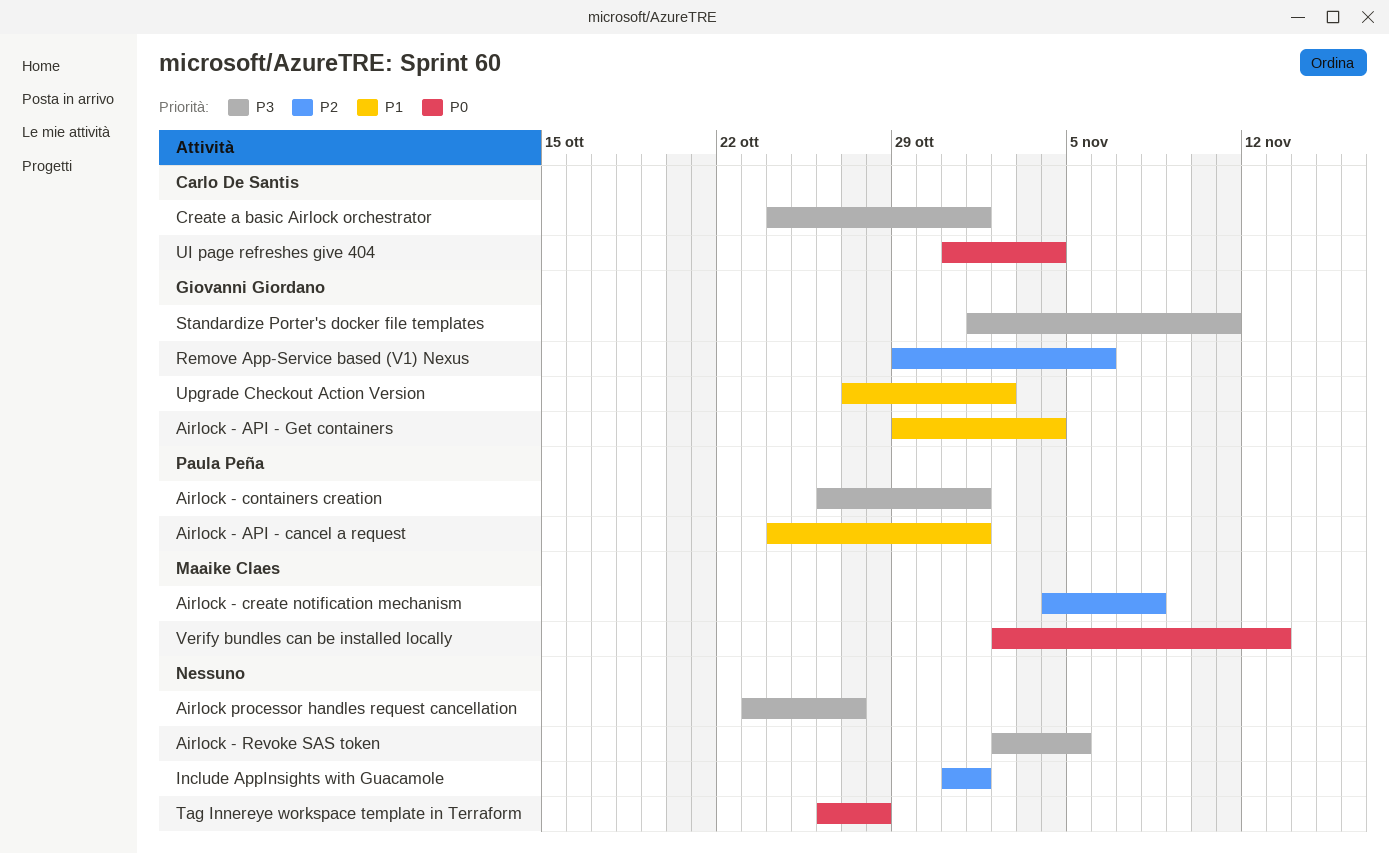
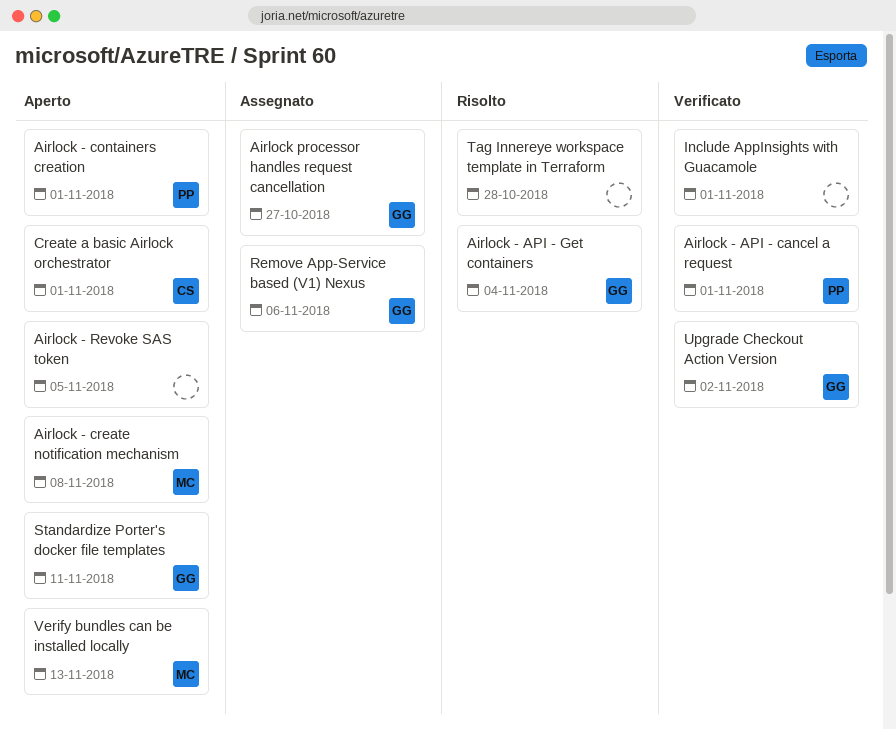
Airlock processor handles request cancellation, owner: none -> Giovanni Giordano
UI page refreshes give 404: present -> none

